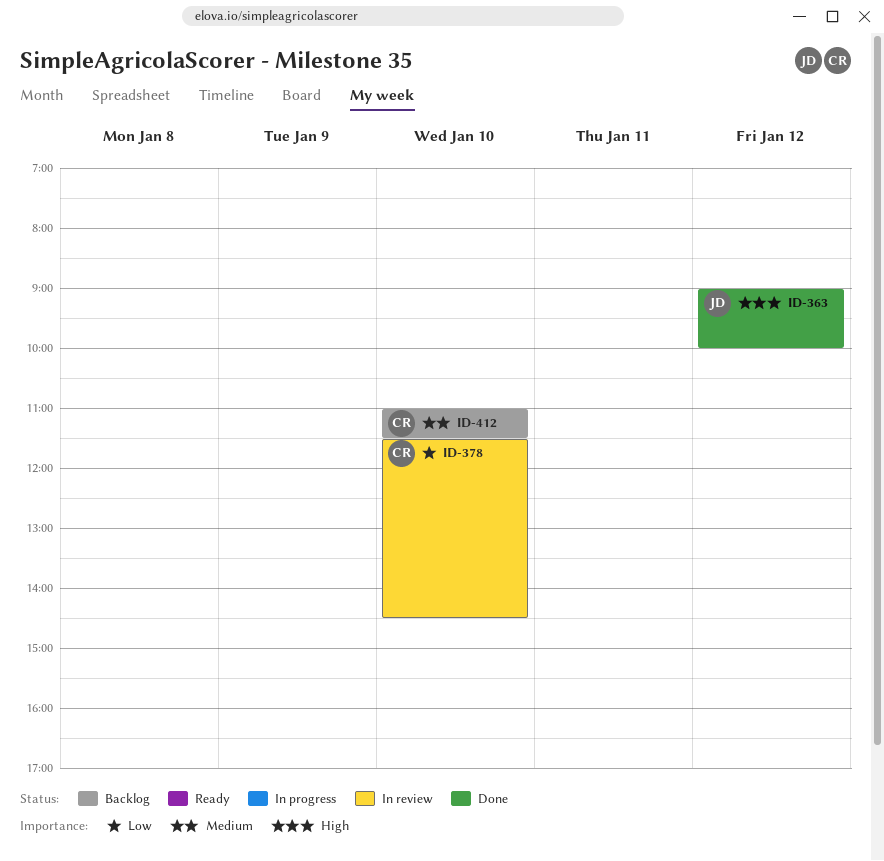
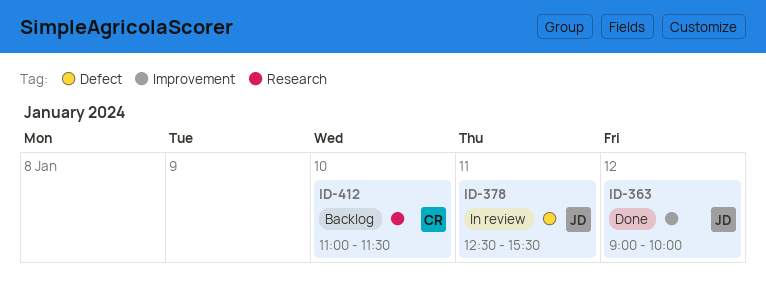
ID-378, owner: CR -> JD
ID-378, day: Jan 10 -> Jan 11
ID-378, begins: 11:30 -> 12:30
ID-378, ends: 14:30 -> 15:30

